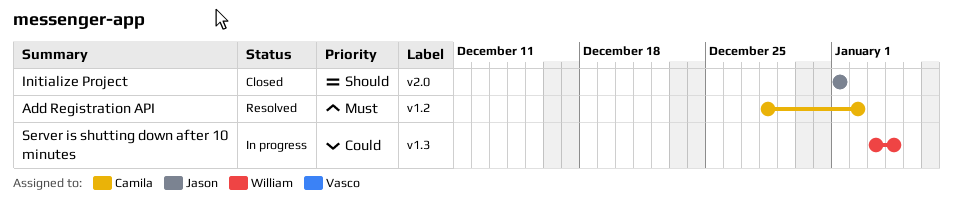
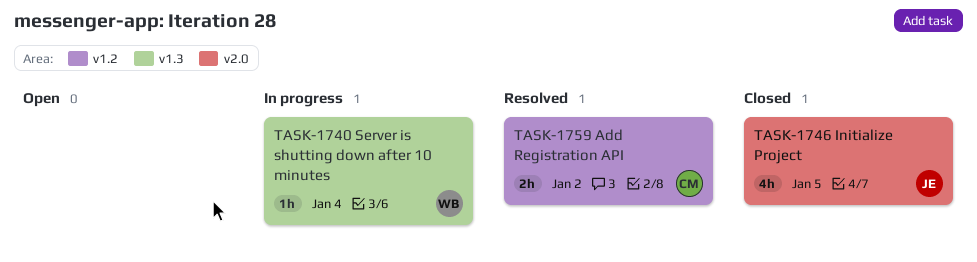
Initialize Project, due: Jan 1 -> Jan 5

